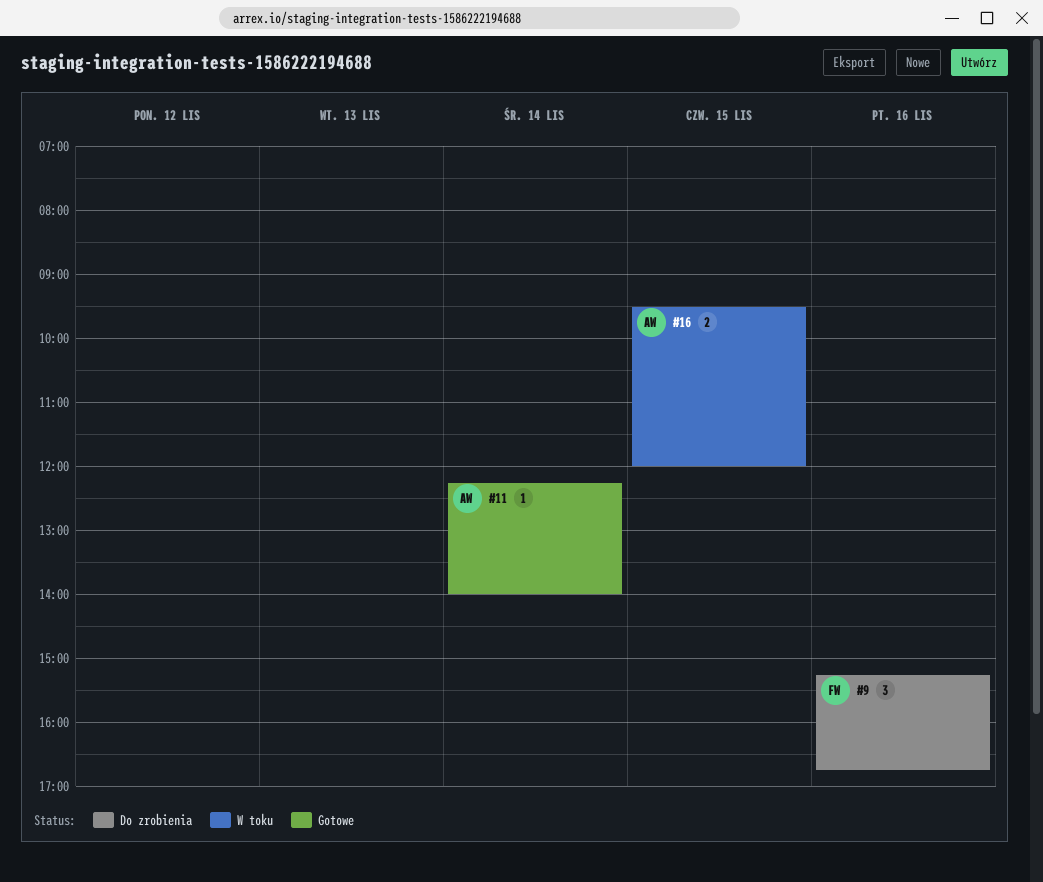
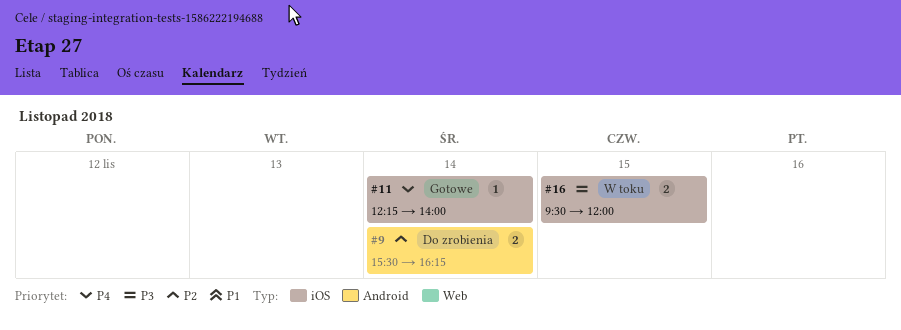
#9, estimate: 3 -> 2
#9, day: Nov 16 -> Nov 14
#9, begins: 15:15 -> 15:30
#9, ends: 16:45 -> 16:15

